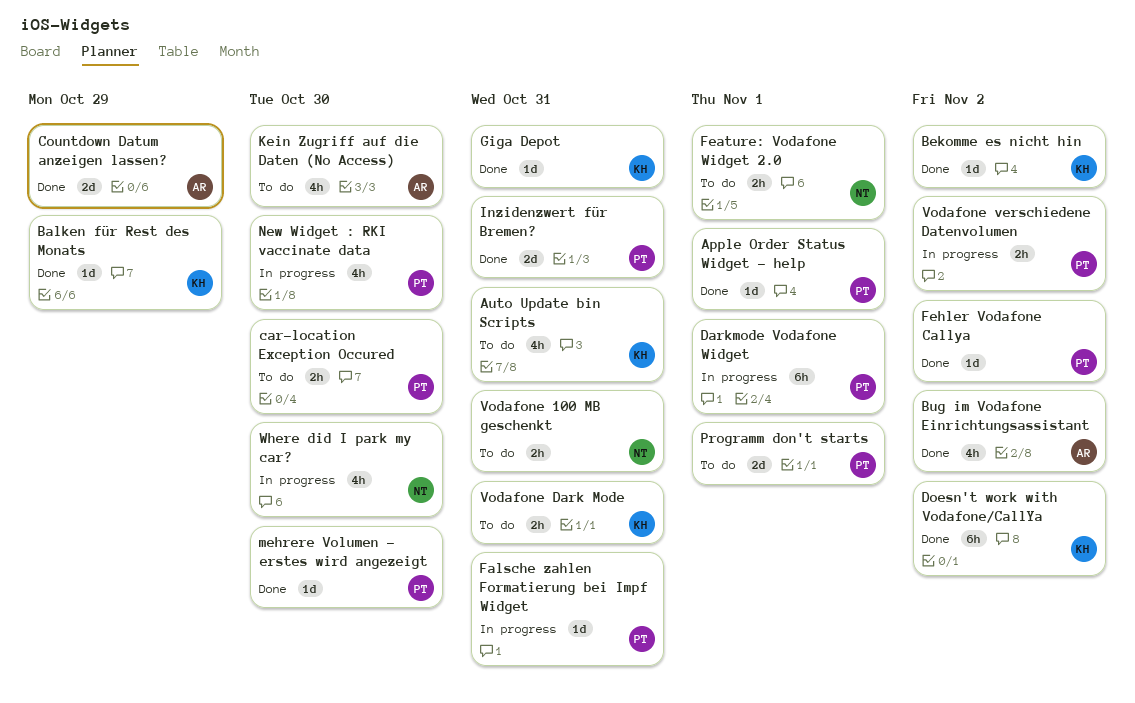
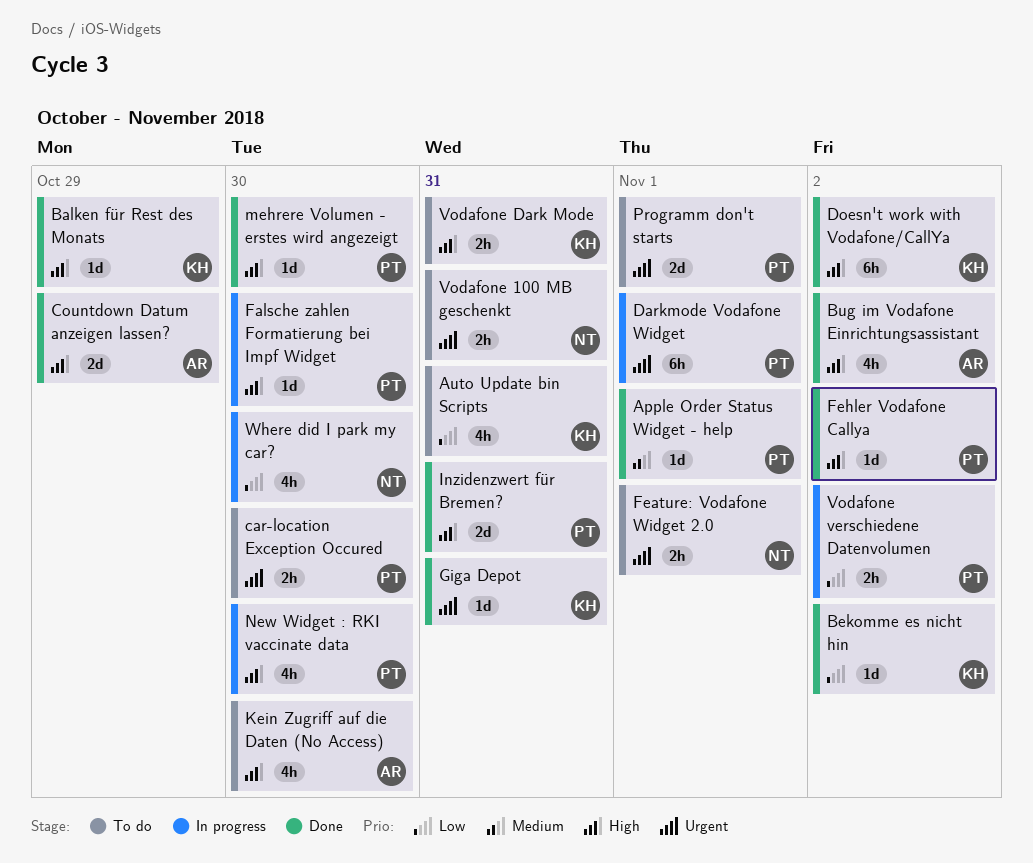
Falsche zahlen Formatierung bei Impf Widget, due: Oct 31 -> Oct 30

